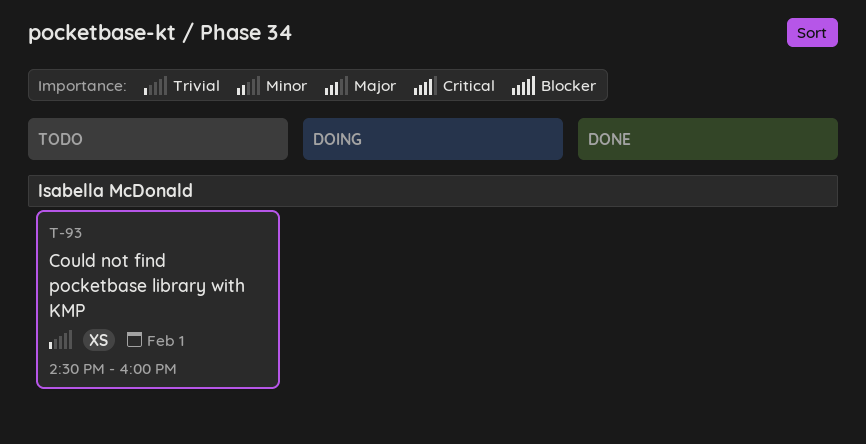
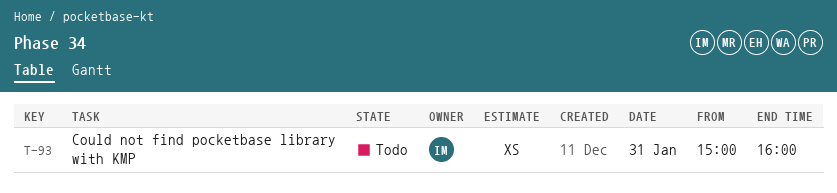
T-93, day: Feb 1 -> Jan 31
T-93, begins: 14:30 -> 15:00

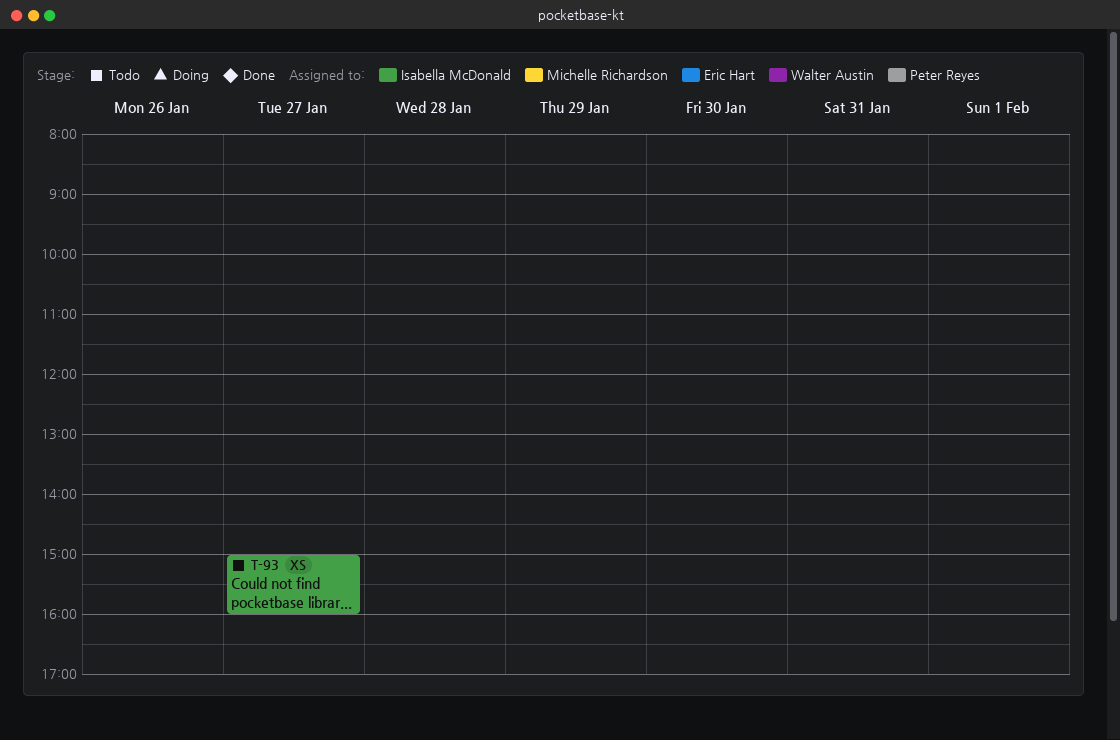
T-93, day: Jan 31 -> Jan 27

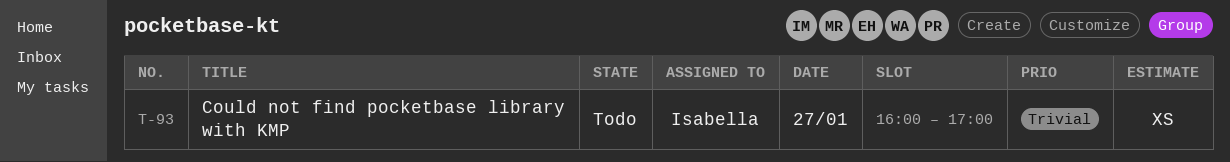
T-93, begins: 15:00 -> 16:00
T-93, ends: 16:00 -> 17:00

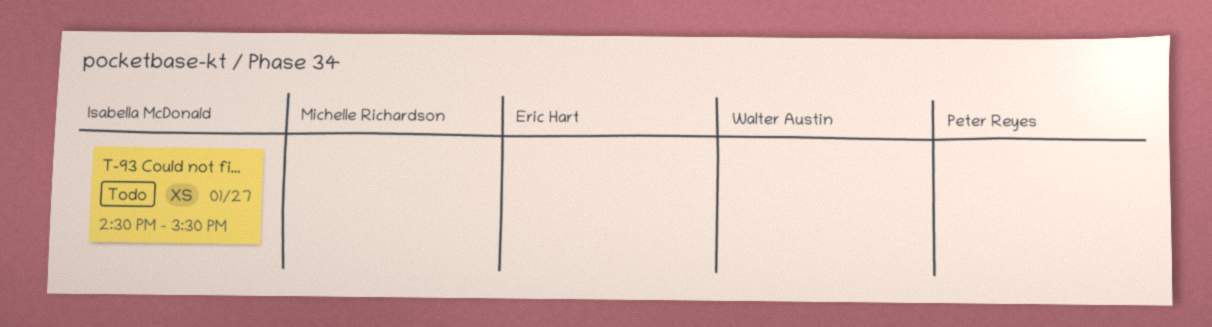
T-93, begins: 16:00 -> 14:30
T-93, ends: 17:00 -> 15:30

